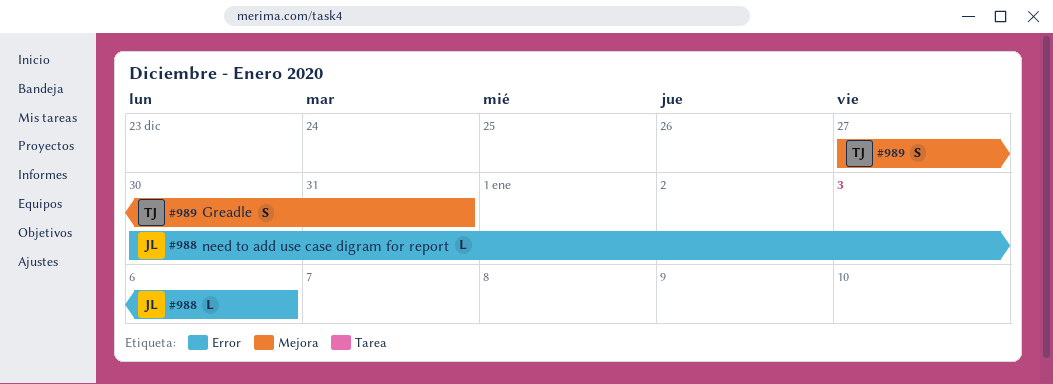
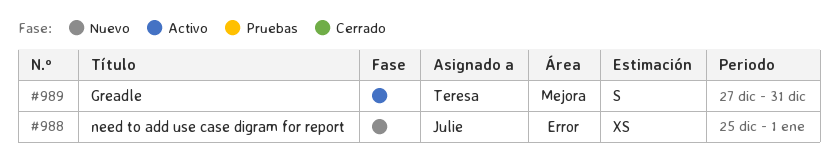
#988, estimate: L -> XS
#988, start: Dec 30 -> Dec 25
#988, due: Jan 6 -> Jan 1

